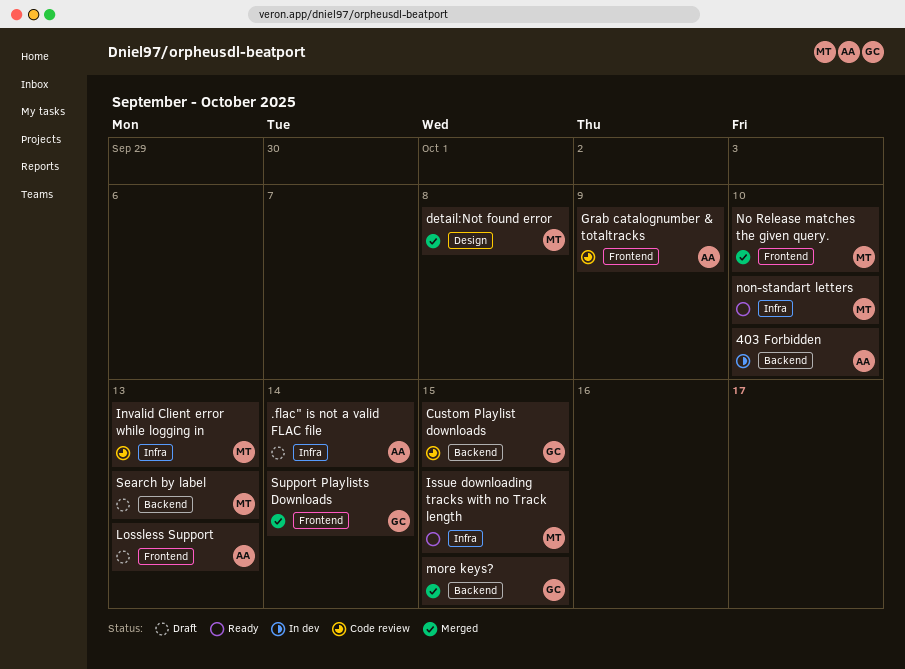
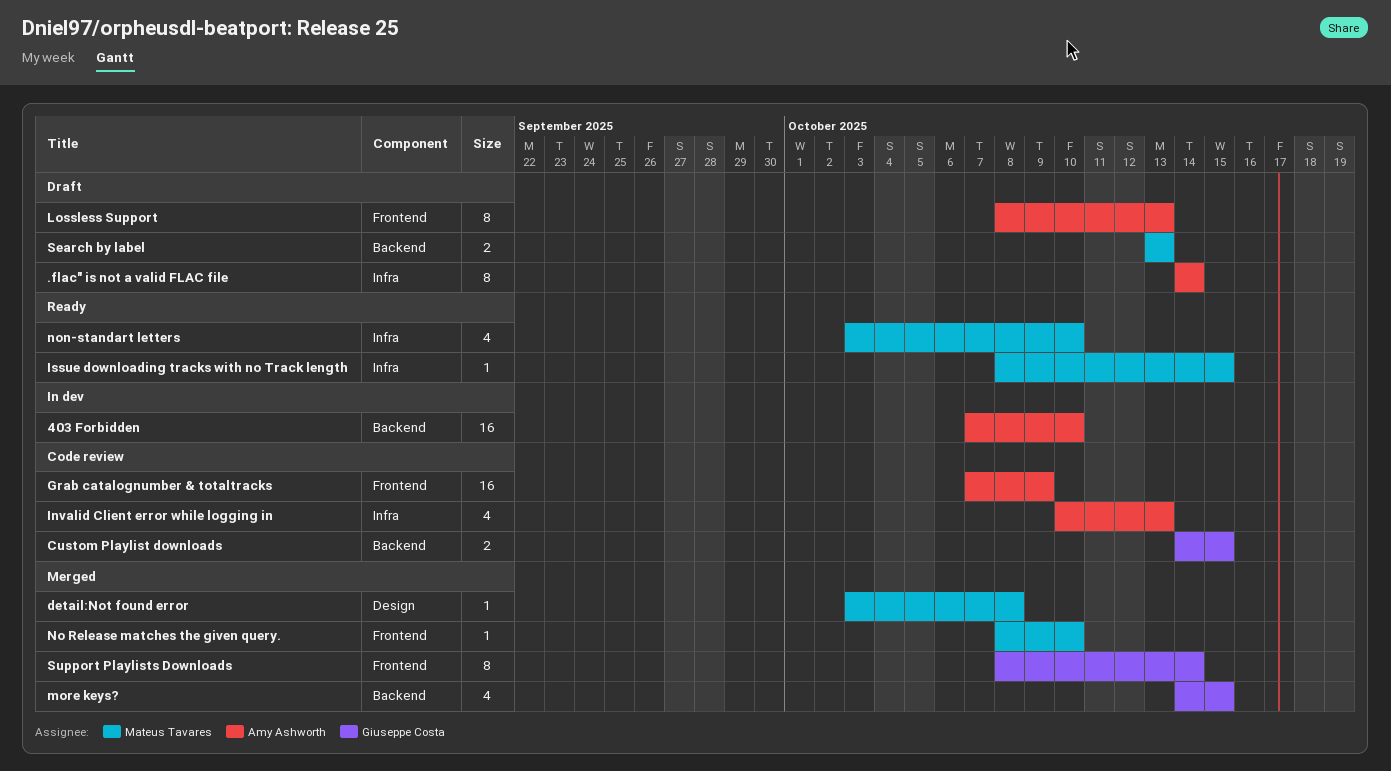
Invalid Client error while logging in, owner: Mateus Tavares -> Amy Ashworth

